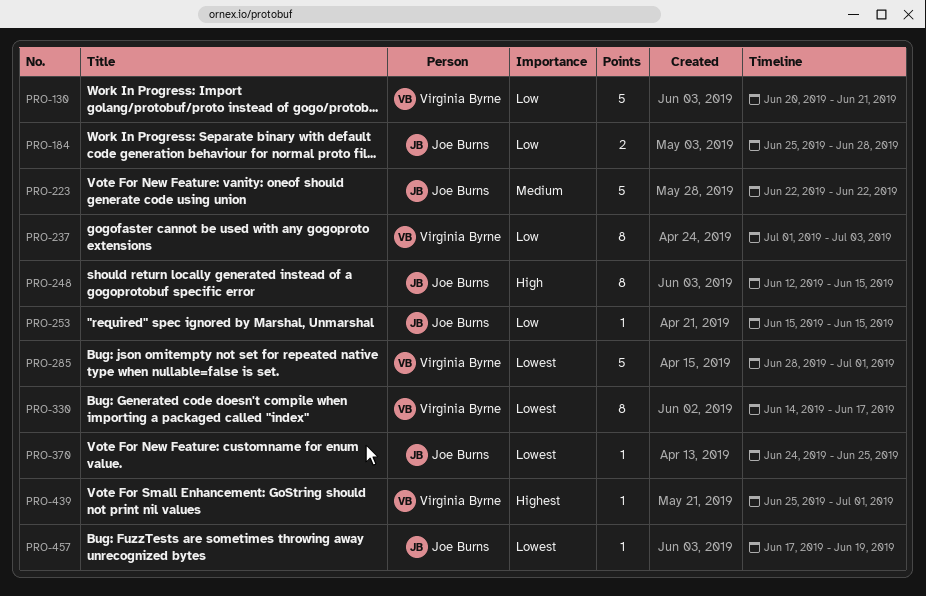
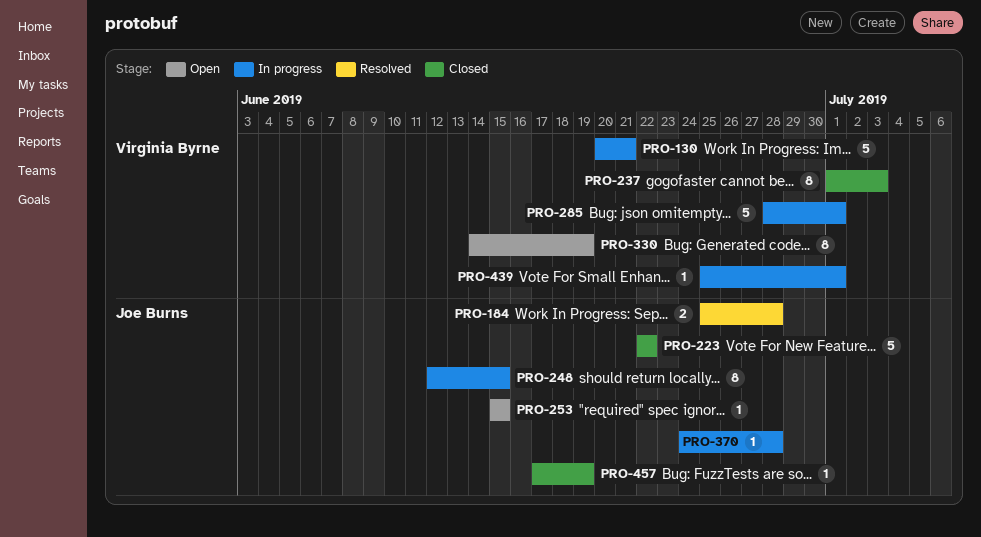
PRO-330, due: Jun 17 -> Jun 19
PRO-370, due: Jun 25 -> Jun 28

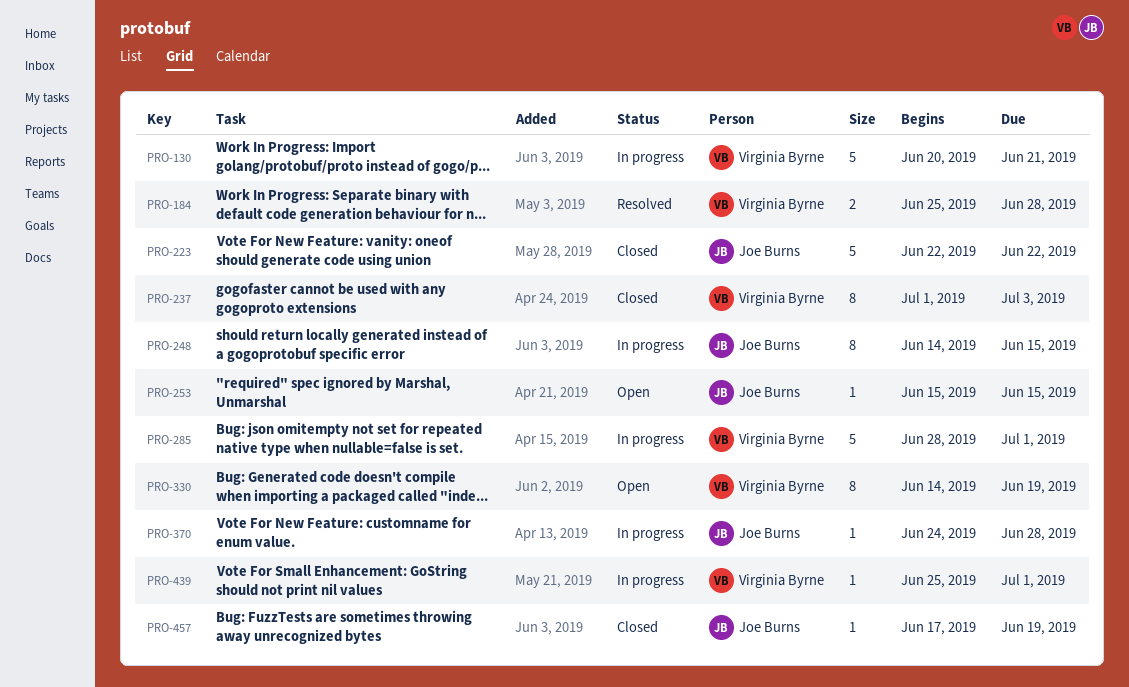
PRO-184, owner: Joe Burns -> Virginia Byrne
PRO-248, start: Jun 12 -> Jun 14

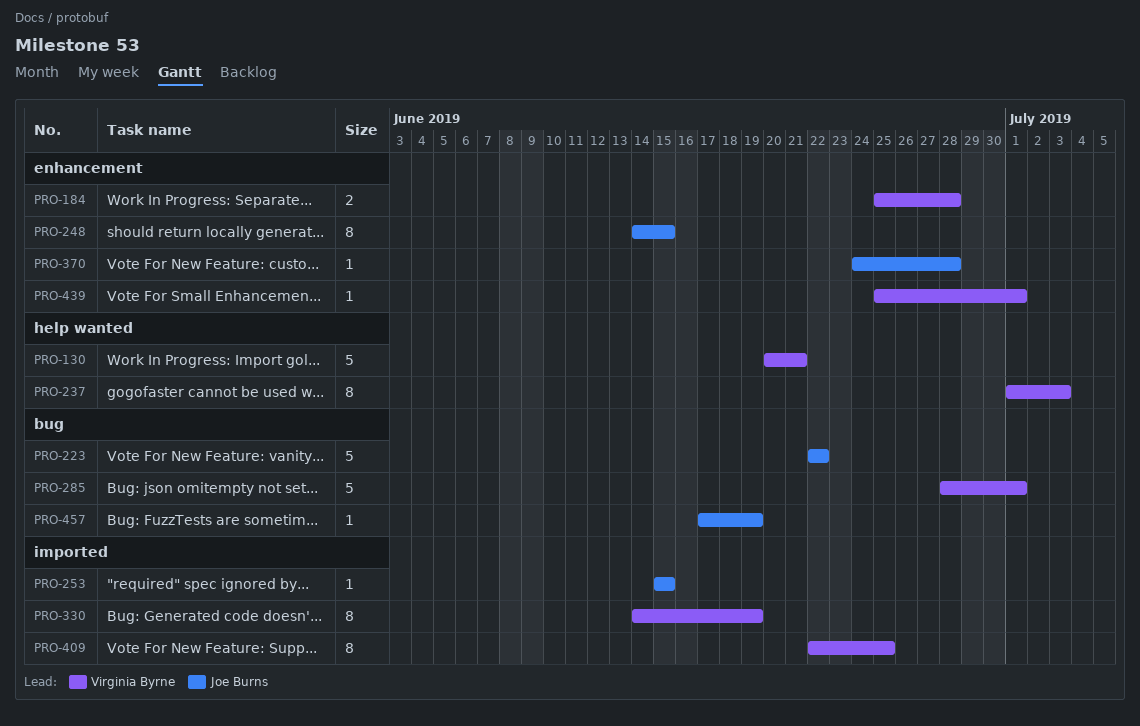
PRO-409: none -> present

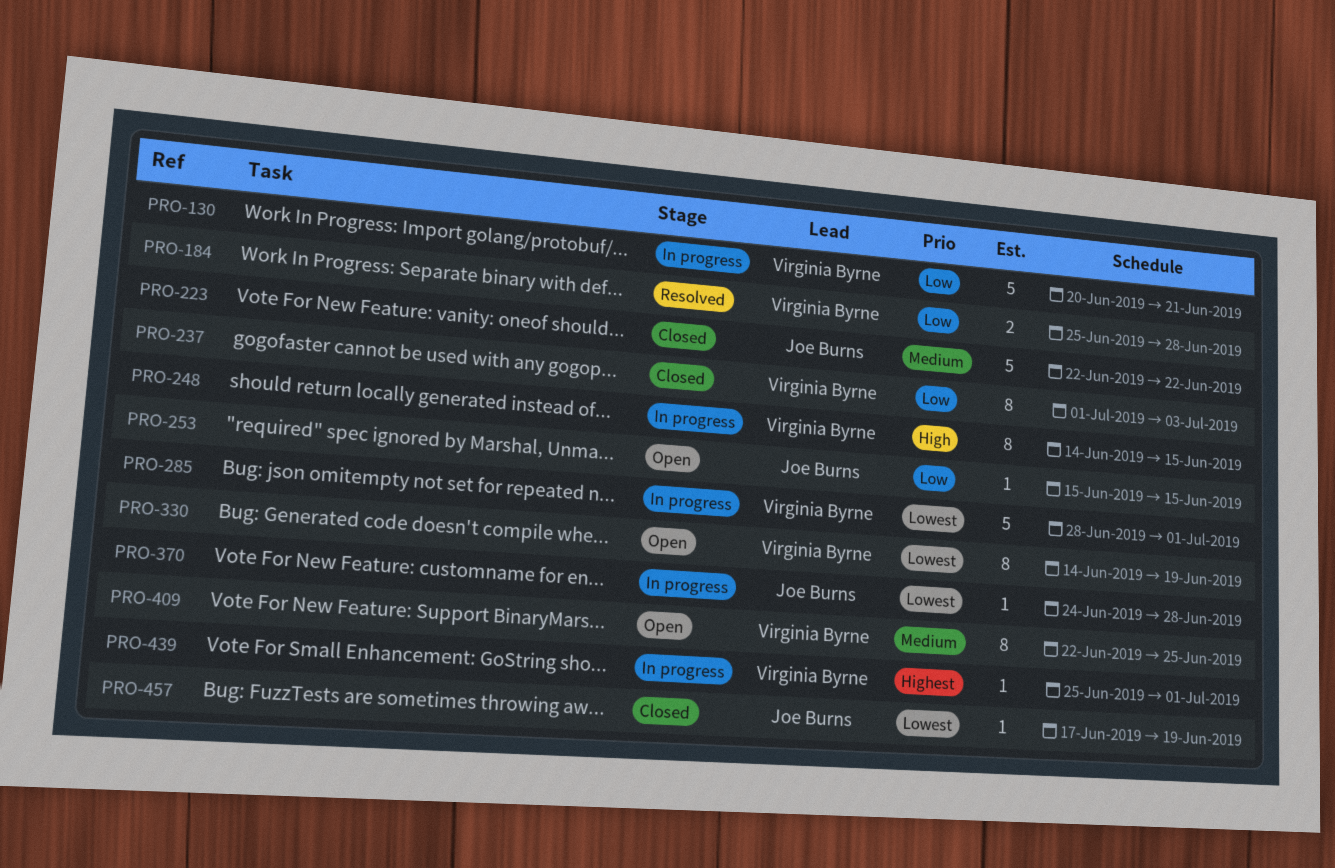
PRO-248, owner: Joe Burns -> Virginia Byrne

